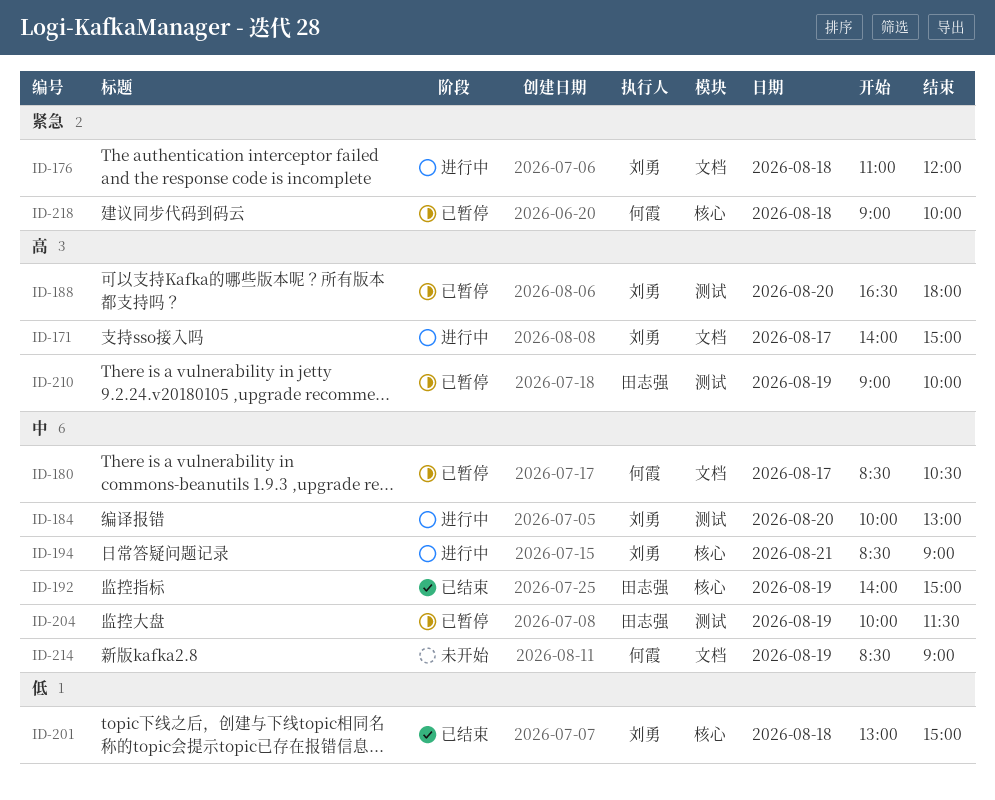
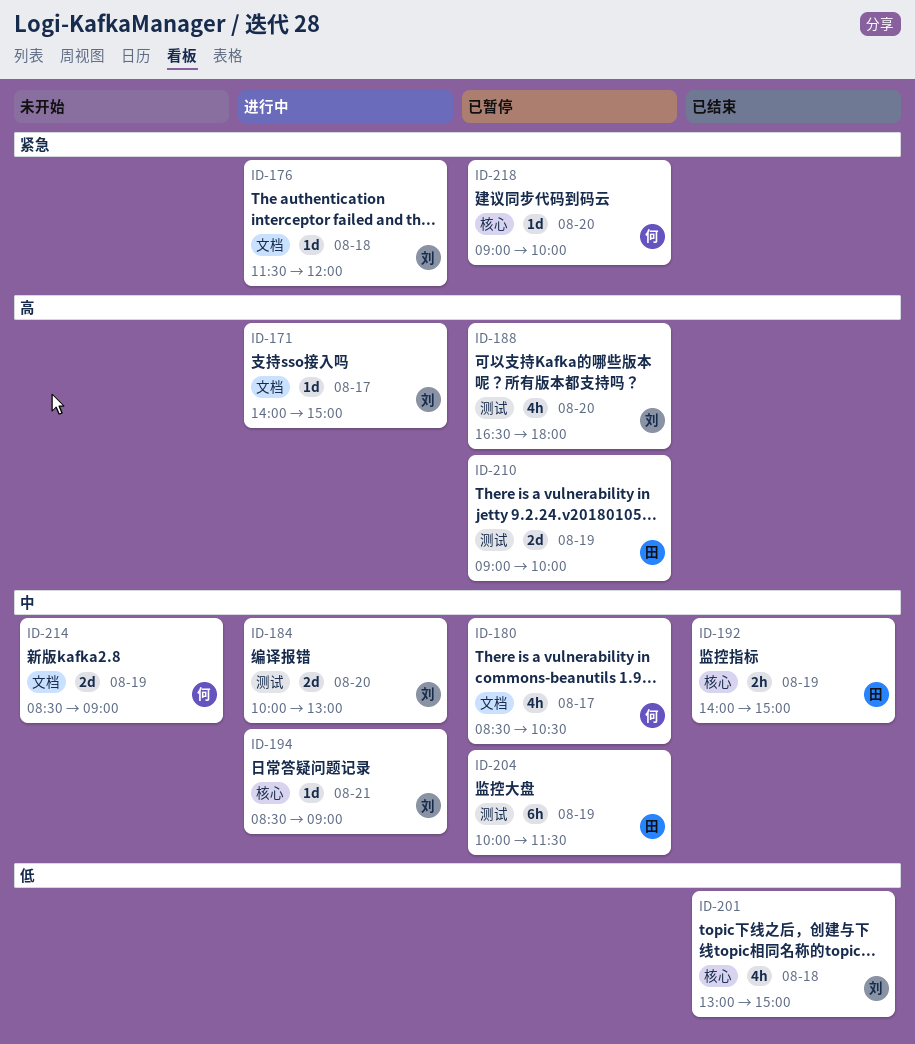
ID-176, begins: 11:00 -> 11:30
ID-218, day: Aug 18 -> Aug 20

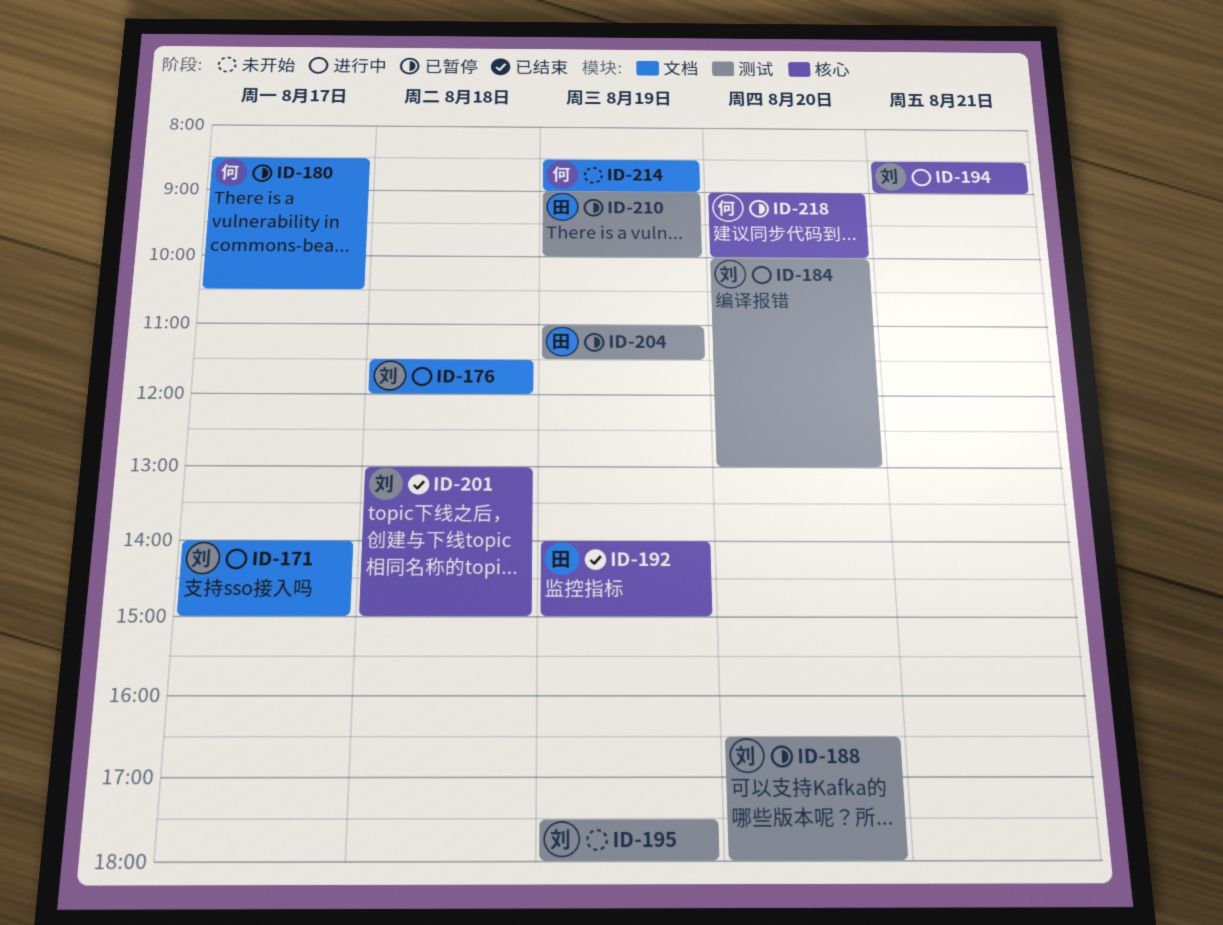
ID-195: none -> present
ID-204, begins: 10:00 -> 11:00

